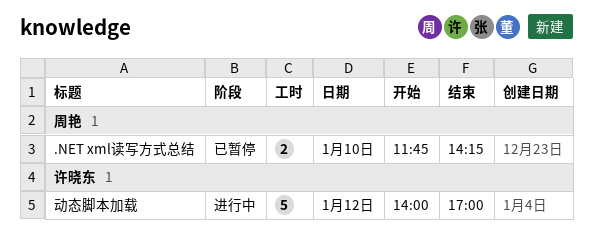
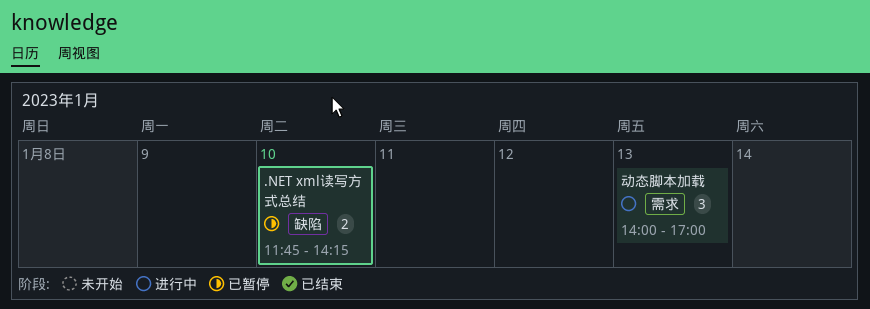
动态脚本加载, estimate: 5 -> 3
动态脚本加载, day: Jan 12 -> Jan 13

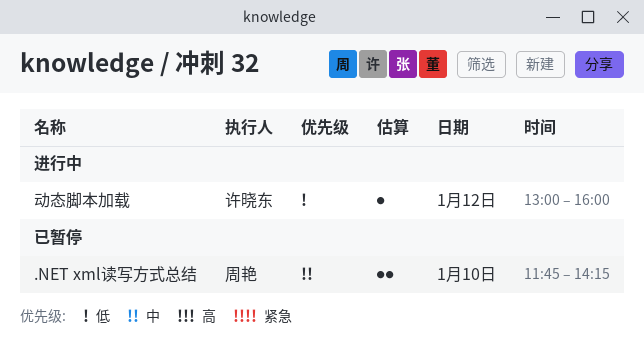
动态脚本加载, estimate: 3 -> 1
动态脚本加载, day: Jan 13 -> Jan 12
动态脚本加载, begins: 14:00 -> 13:00
动态脚本加载, ends: 17:00 -> 16:00

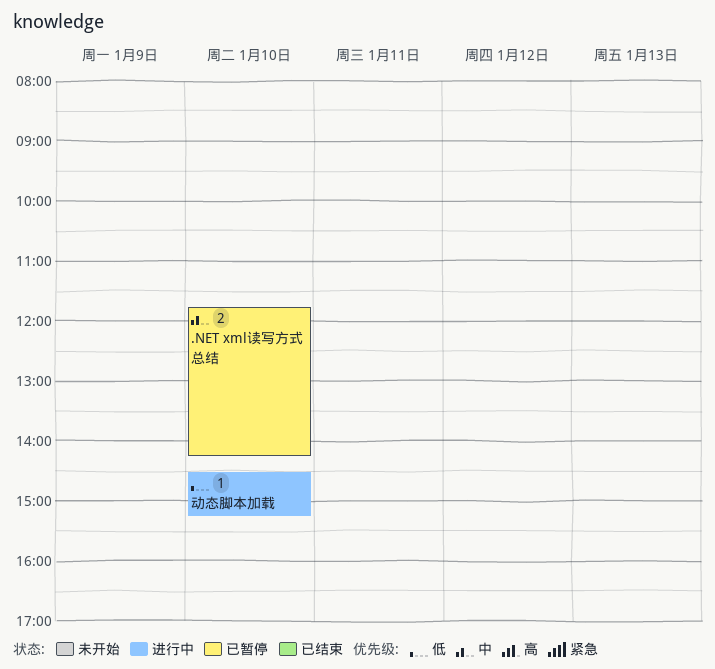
动态脚本加载, day: Jan 12 -> Jan 10
动态脚本加载, begins: 13:00 -> 14:30
动态脚本加载, ends: 16:00 -> 15:15

